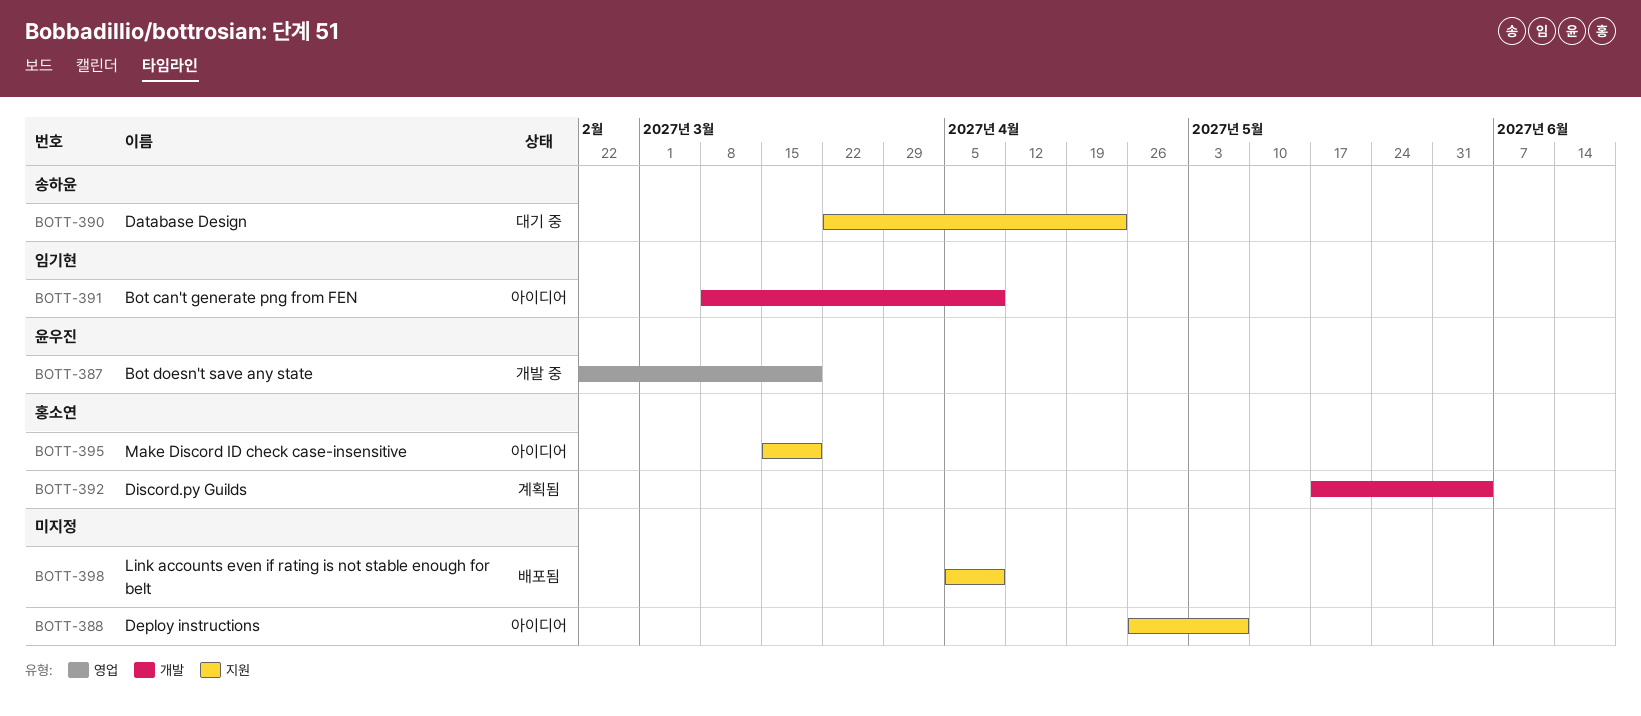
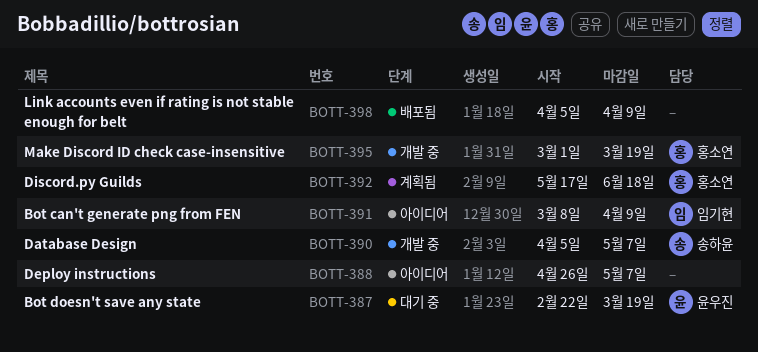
BOTT-387, status: 개발 중 -> 대기 중
BOTT-390, status: 대기 중 -> 개발 중
BOTT-390, start: Mar 22 -> Apr 5
BOTT-390, due: Apr 23 -> May 7
BOTT-392, due: Jun 4 -> Jun 18
BOTT-395, status: 아이디어 -> 개발 중
BOTT-395, start: Mar 15 -> Mar 1

